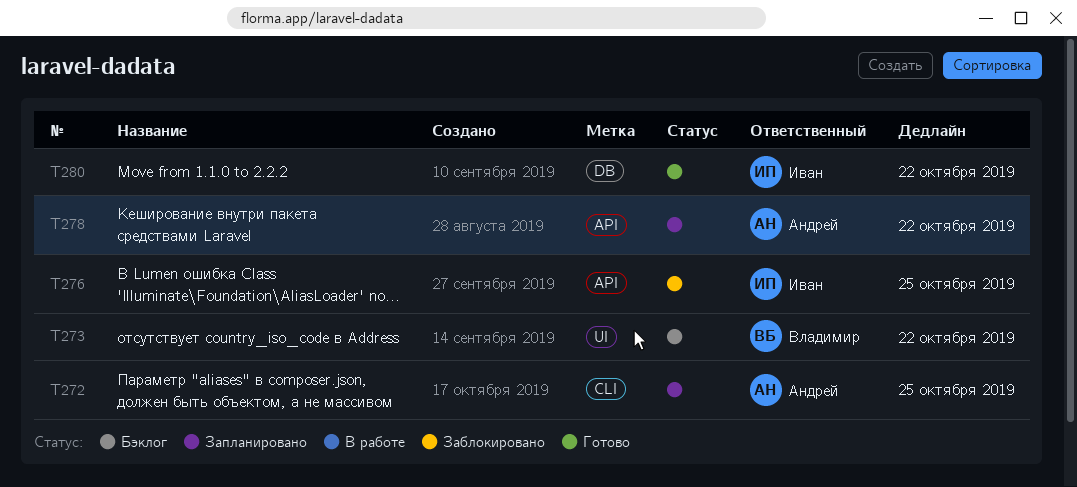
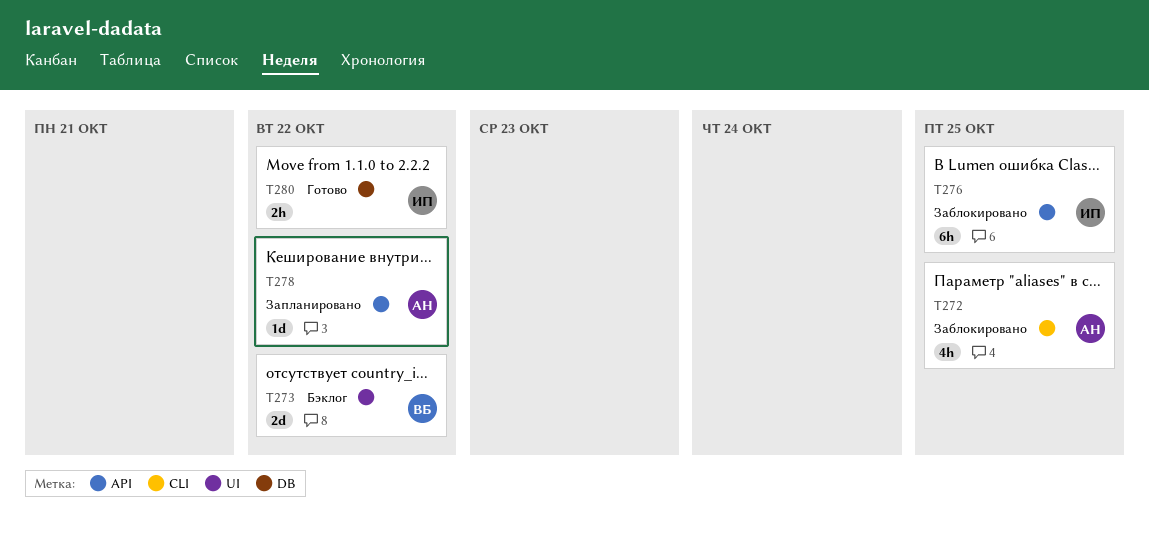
T272, status: Запланировано -> Заблокировано

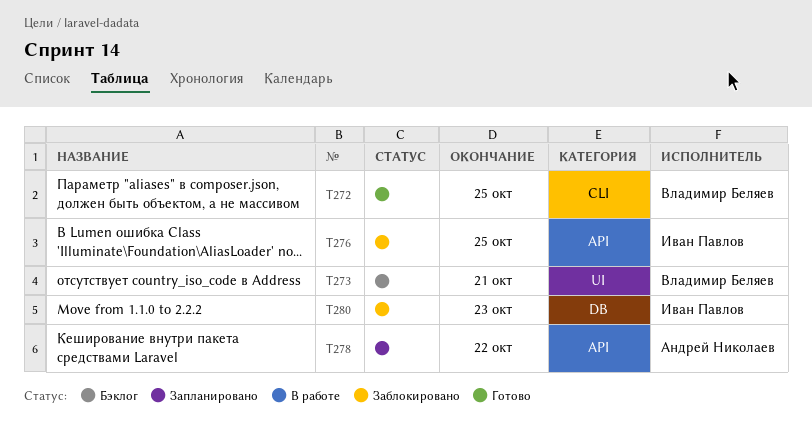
T272, status: Заблокировано -> Готово
T272, owner: Андрей Николаев -> Владимир Беляев
T273, due: Oct 22 -> Oct 21
T280, status: Готово -> Заблокировано
T280, due: Oct 22 -> Oct 23

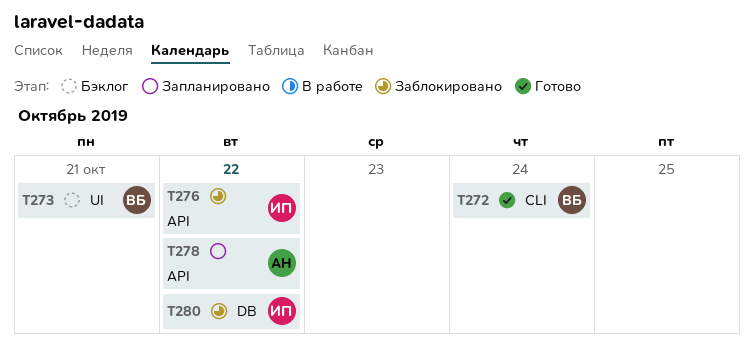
T272, due: Oct 25 -> Oct 24
T276, due: Oct 25 -> Oct 22
T280, due: Oct 23 -> Oct 22

